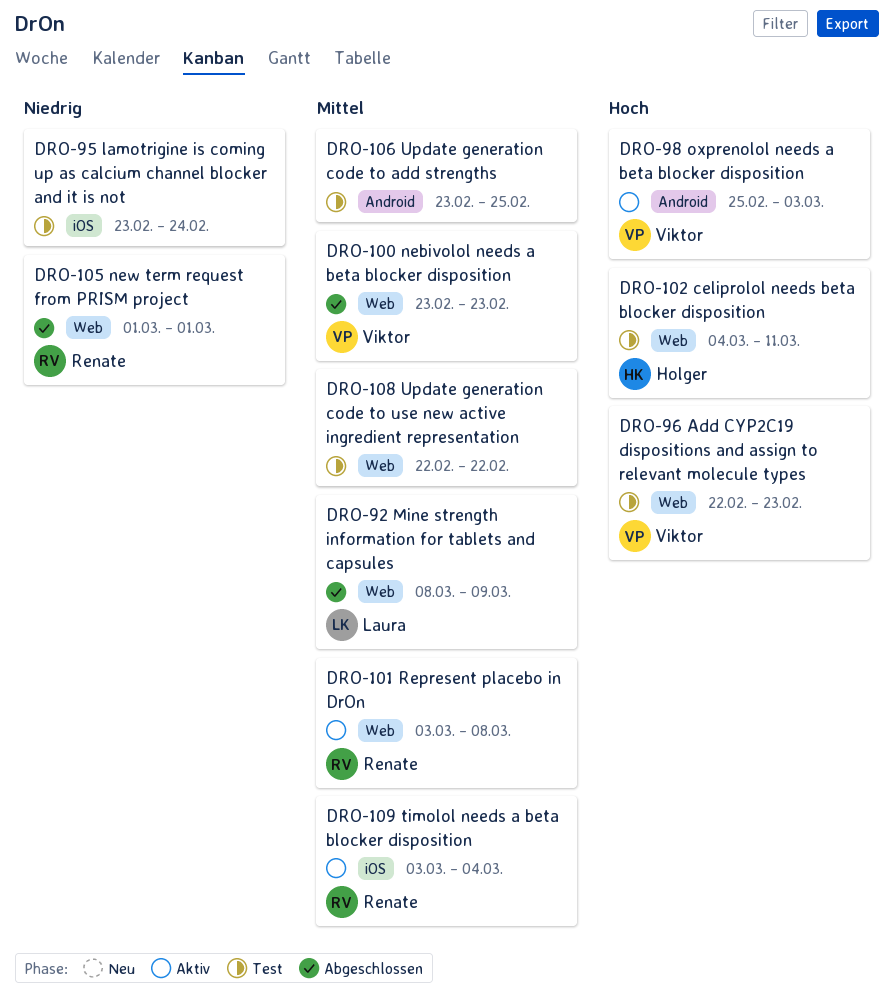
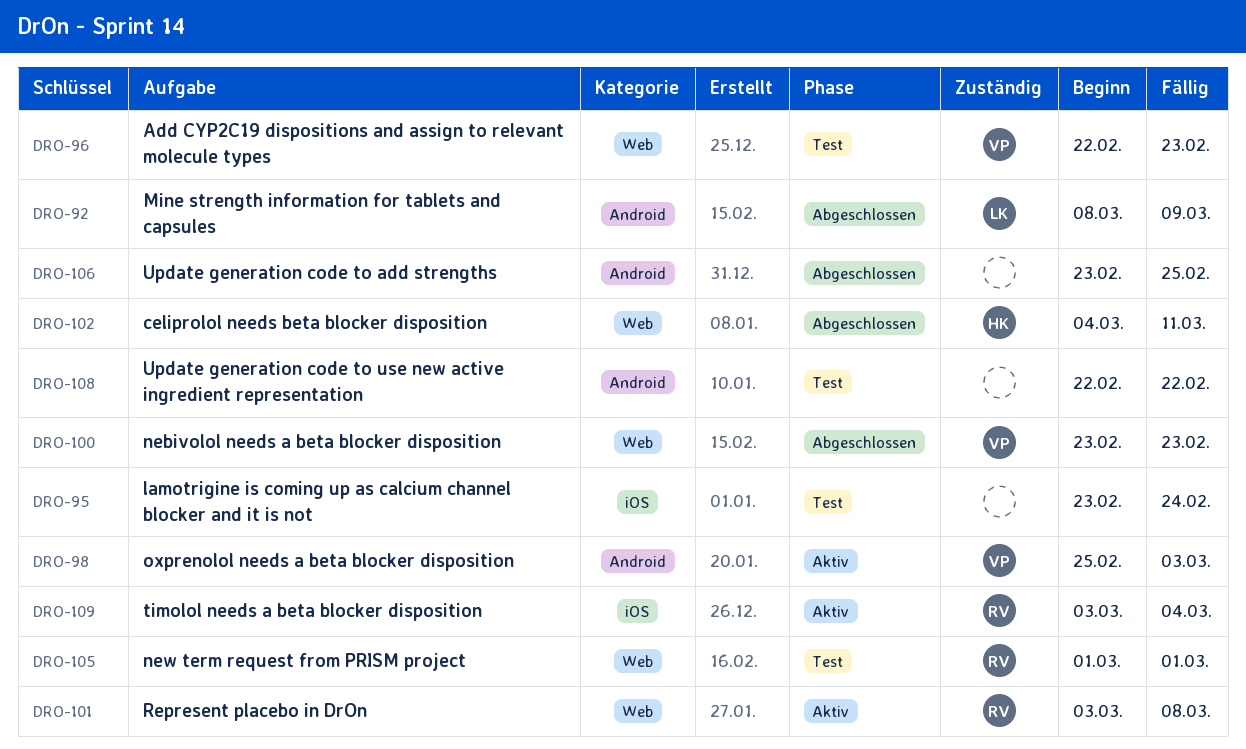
DRO-92, label: Web -> Android
DRO-102, status: Test -> Abgeschlossen
DRO-105, status: Abgeschlossen -> Test
DRO-106, status: Test -> Abgeschlossen
DRO-108, label: Web -> Android

